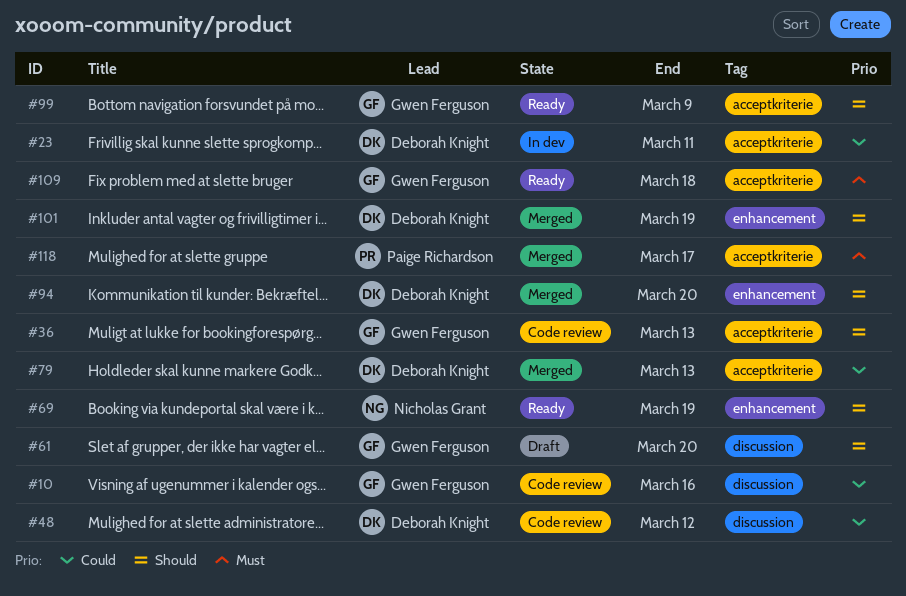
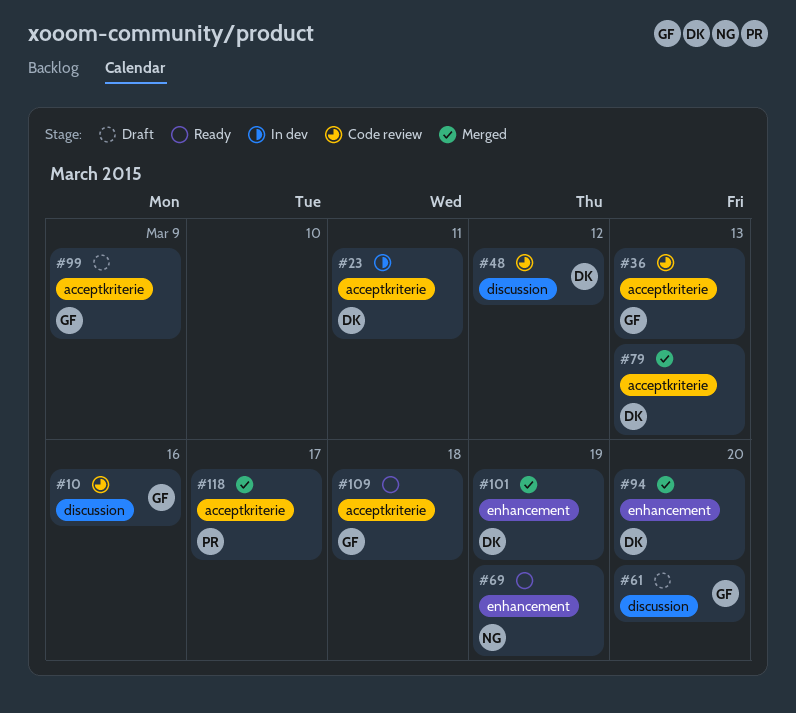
#99, status: Ready -> Draft

